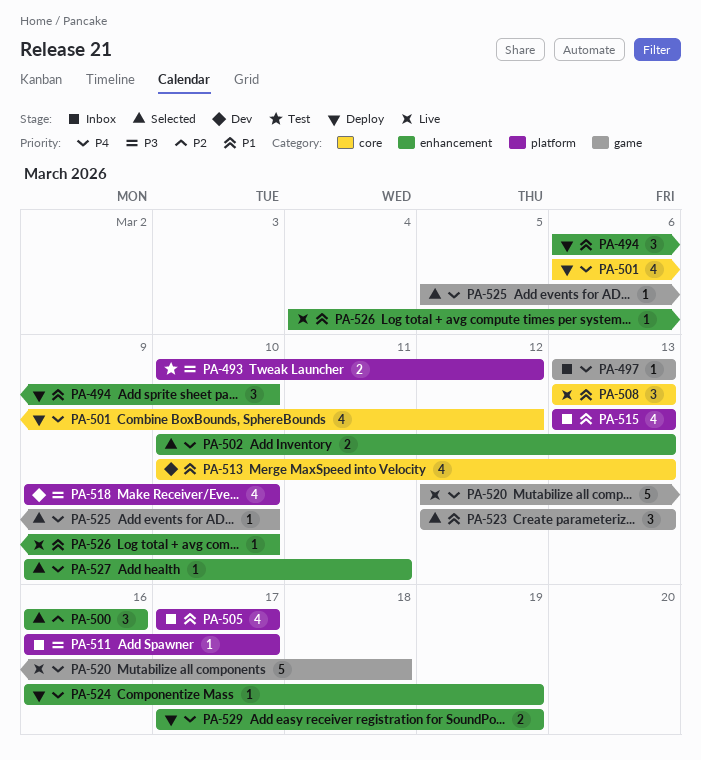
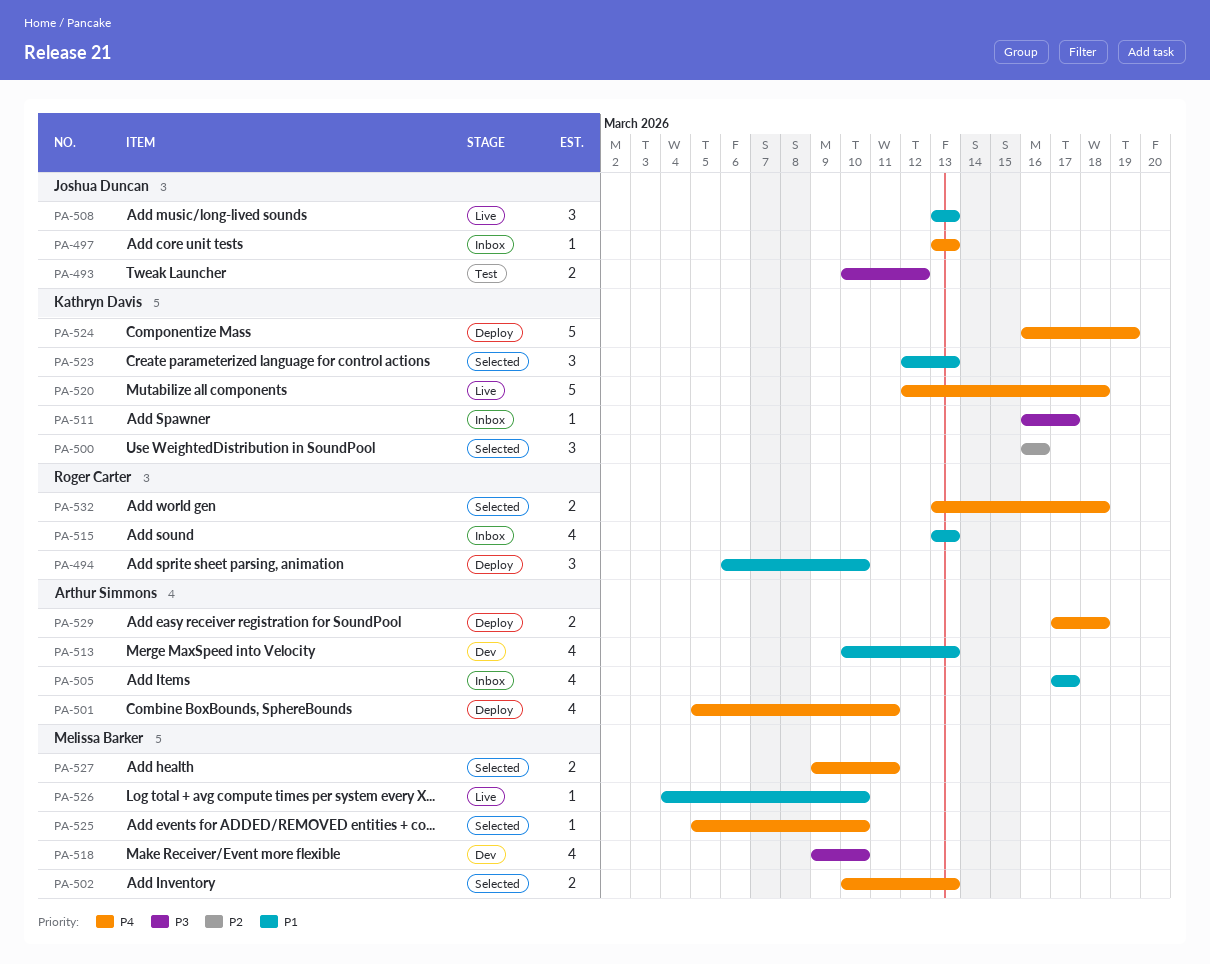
PA-501, start: Mar 6 -> Mar 5
PA-501, due: Mar 12 -> Mar 11
PA-524, estimate: 1 -> 5
PA-527, estimate: 1 -> 2
PA-529, due: Mar 19 -> Mar 18
PA-532: none -> present

